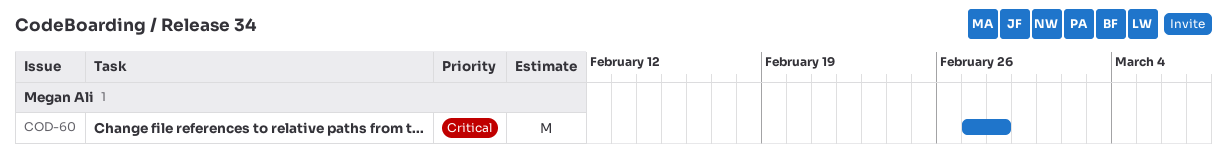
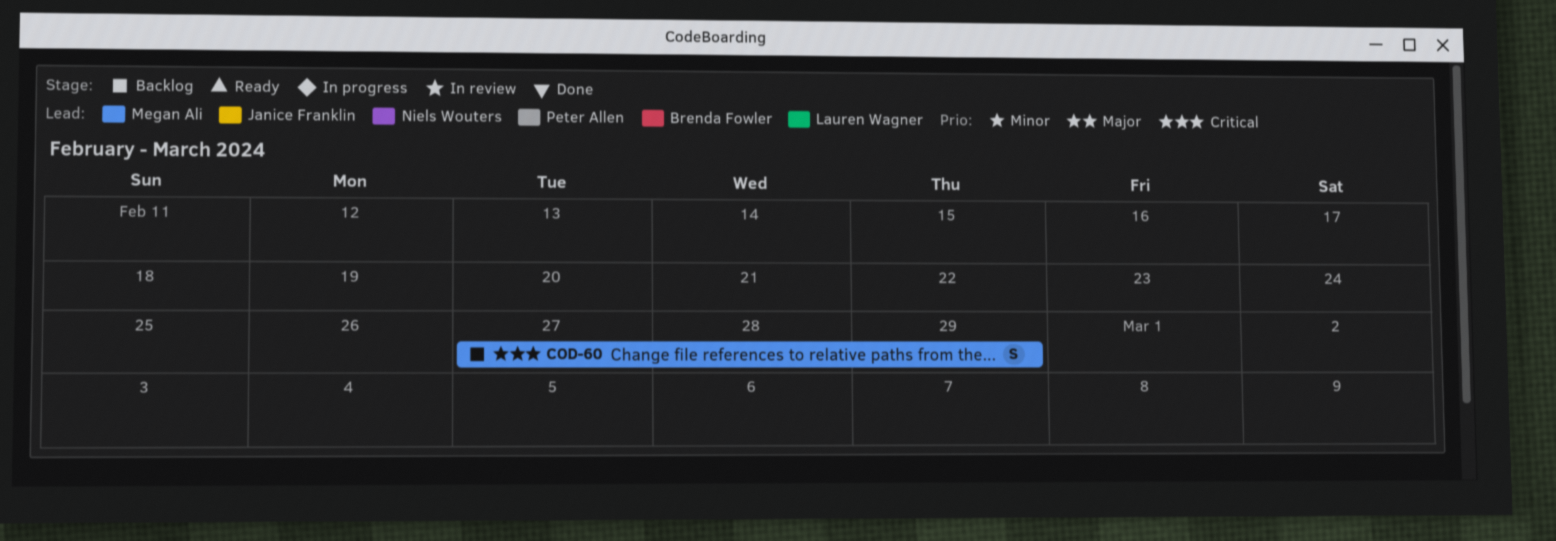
COD-60, estimate: M -> S
COD-60, due: Feb 28 -> Feb 29

